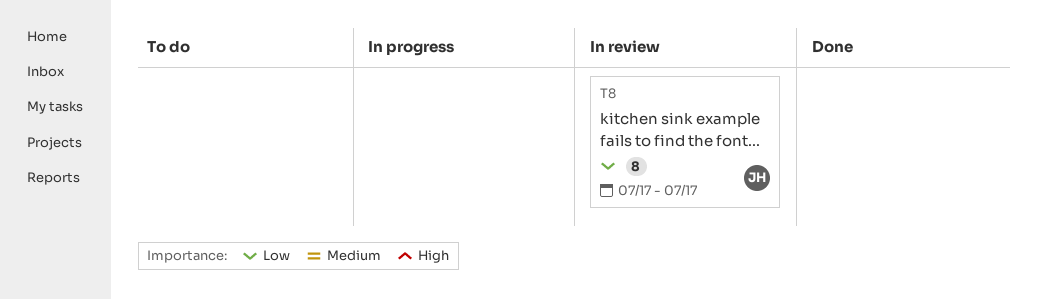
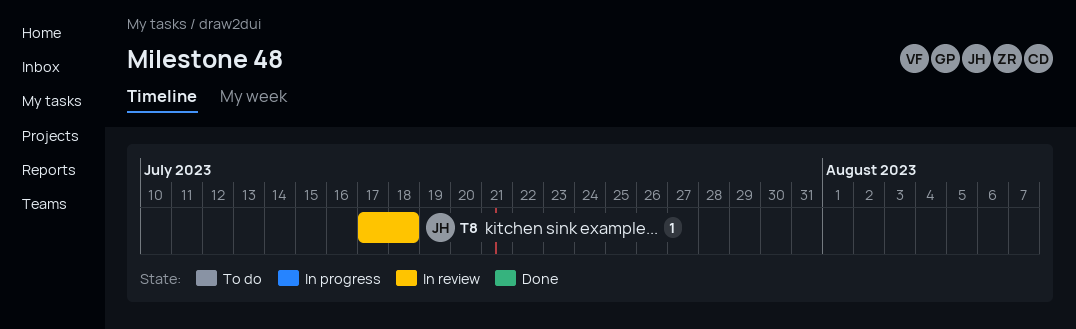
T8, estimate: 8 -> 1
T8, due: Jul 17 -> Jul 18

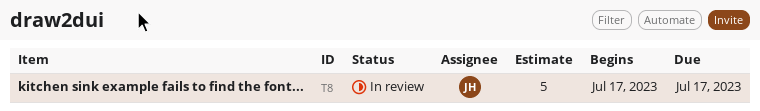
T8, estimate: 1 -> 5
T8, due: Jul 18 -> Jul 17

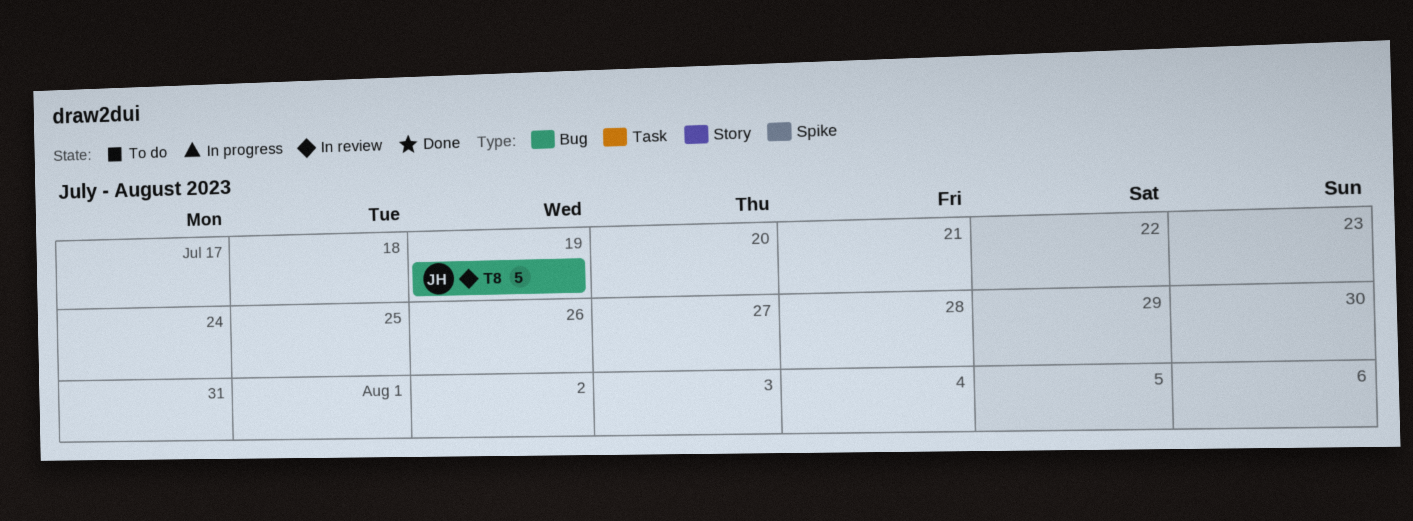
T8, start: Jul 17 -> Jul 19
T8, due: Jul 17 -> Jul 19

